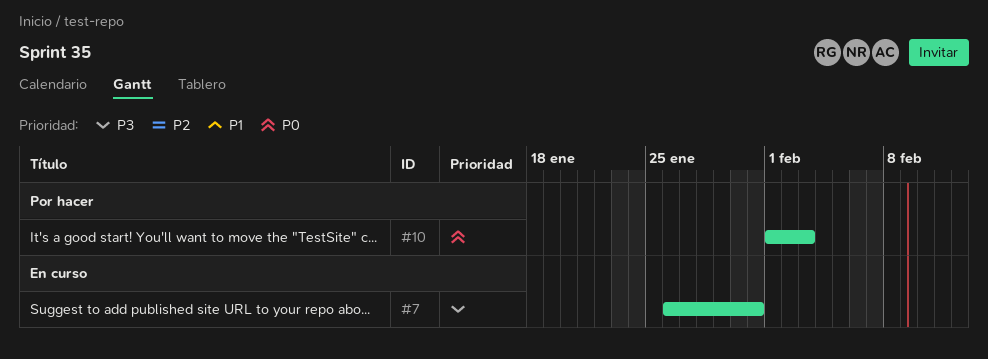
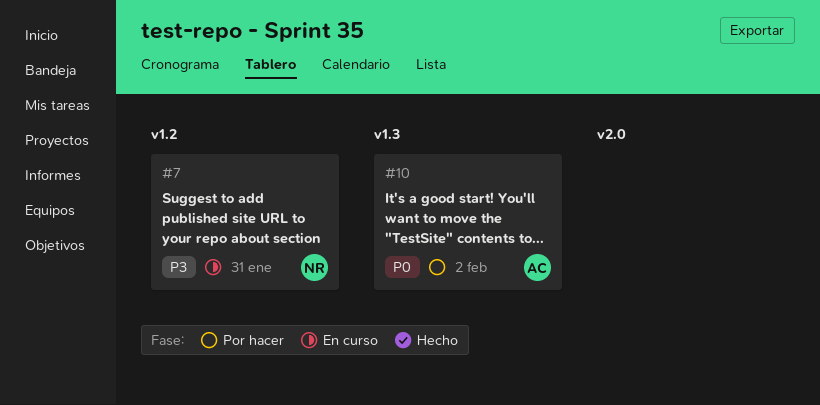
#10, due: Feb 3 -> Feb 2

